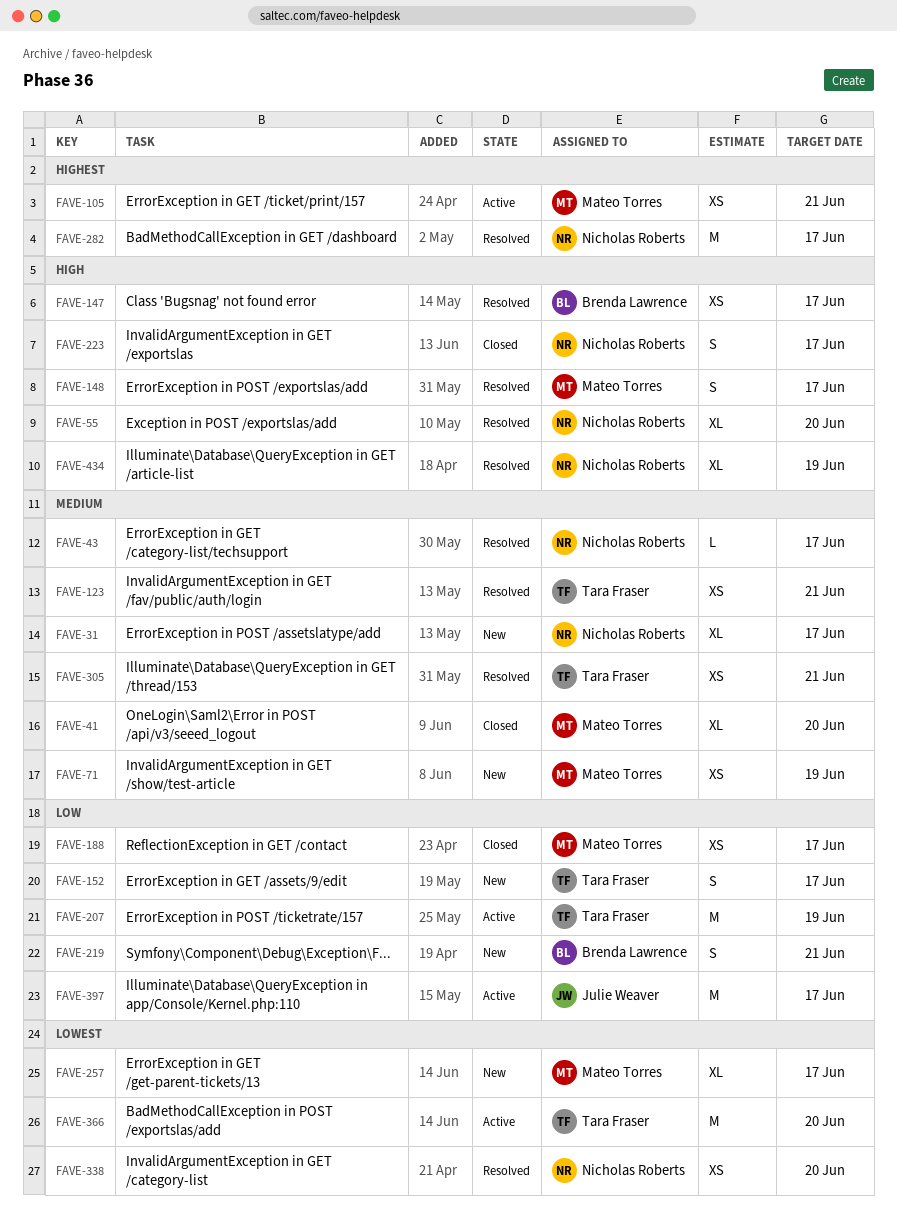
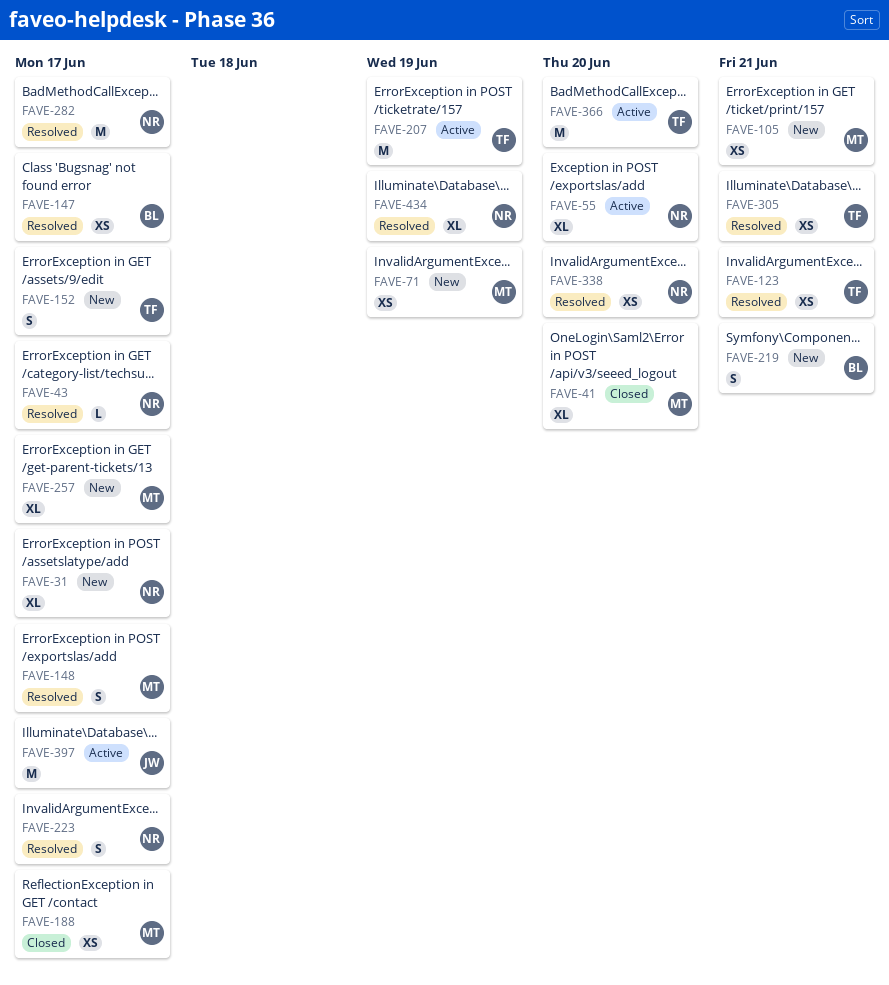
FAVE-55, status: Resolved -> Active
FAVE-105, status: Active -> New
FAVE-223, status: Closed -> Resolved

